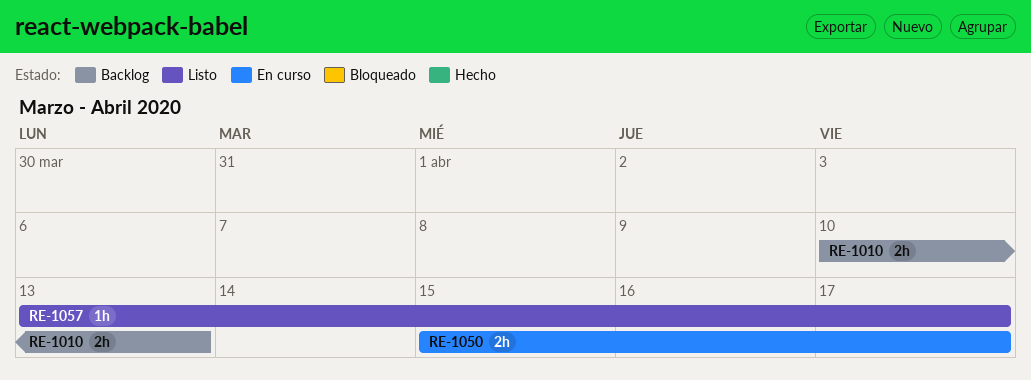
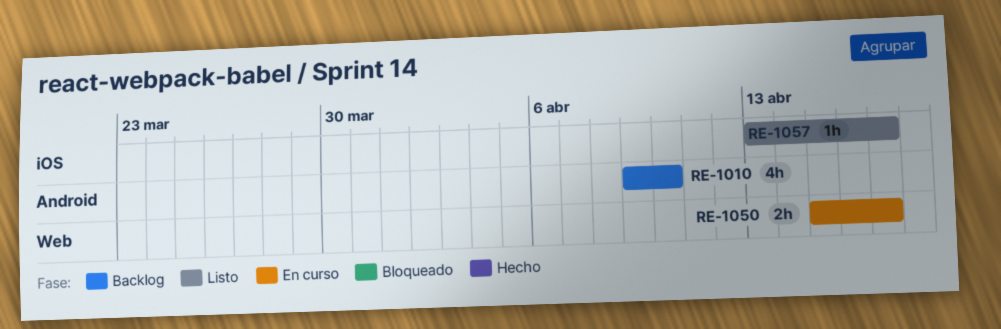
RE-1010, estimate: 2h -> 4h
RE-1010, start: Apr 10 -> Apr 9
RE-1010, due: Apr 13 -> Apr 10

